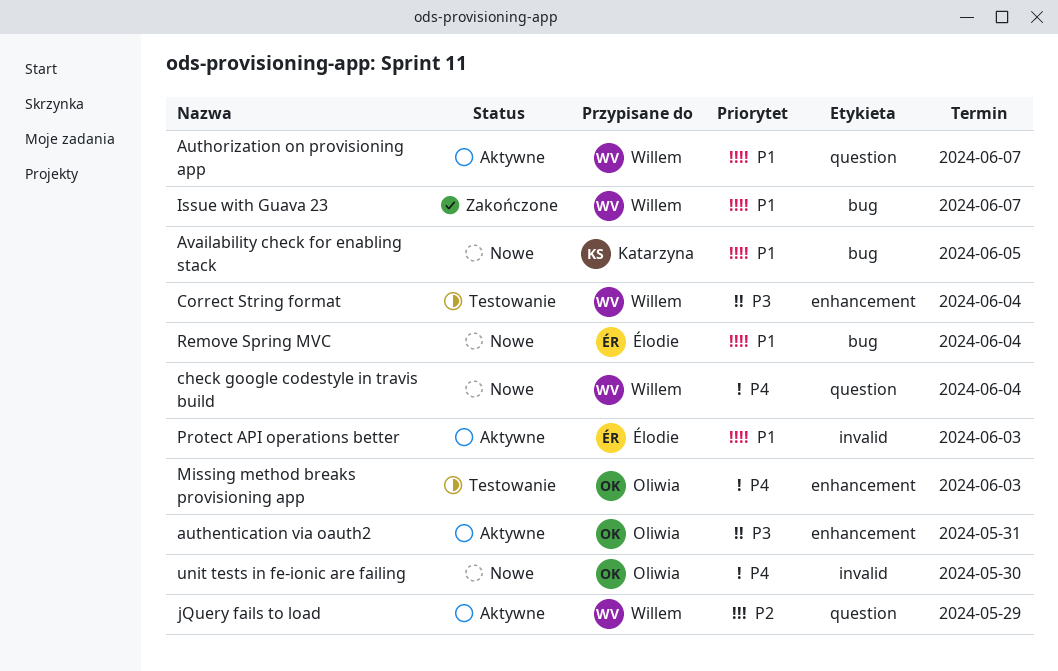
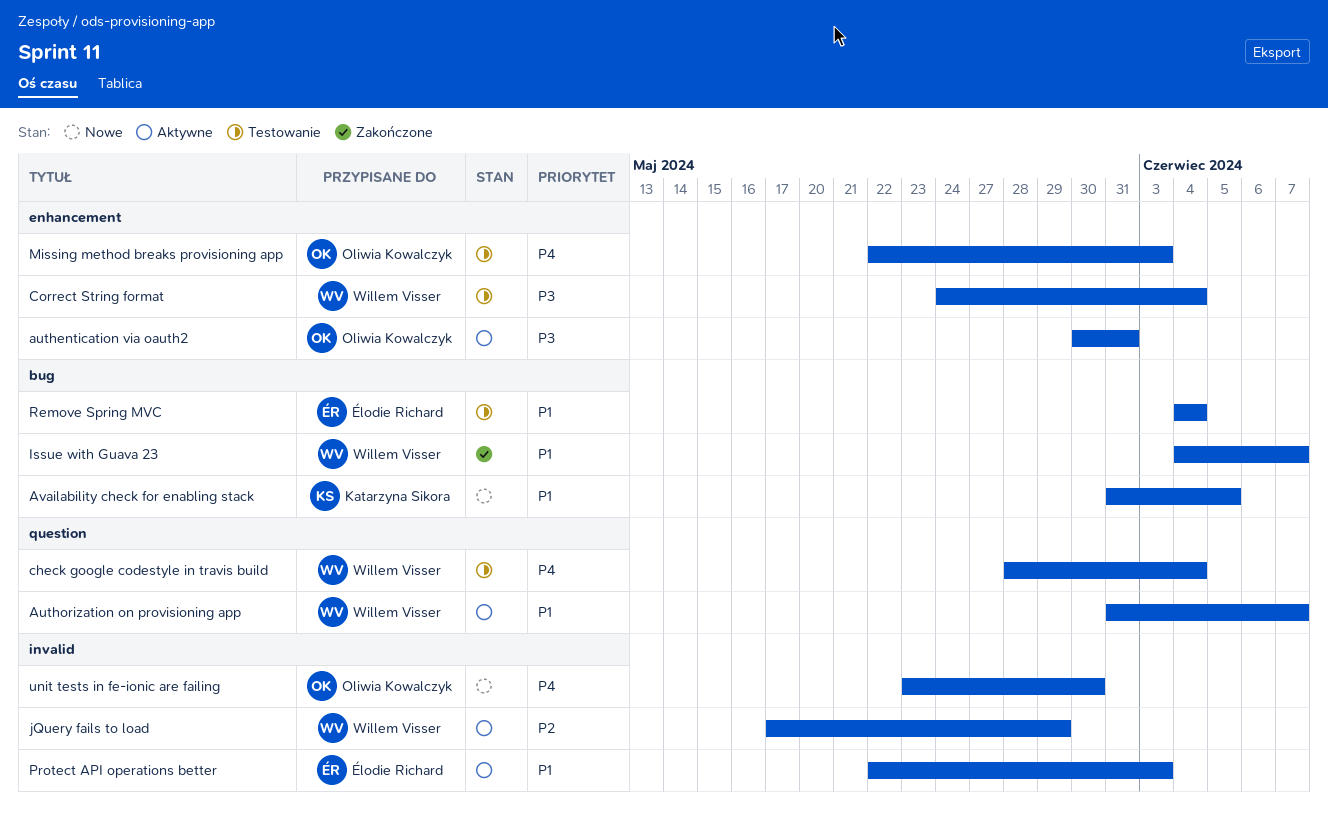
check google codestyle in travis build, status: Nowe -> Testowanie
jQuery fails to load, label: question -> invalid
Remove Spring MVC, status: Nowe -> Testowanie

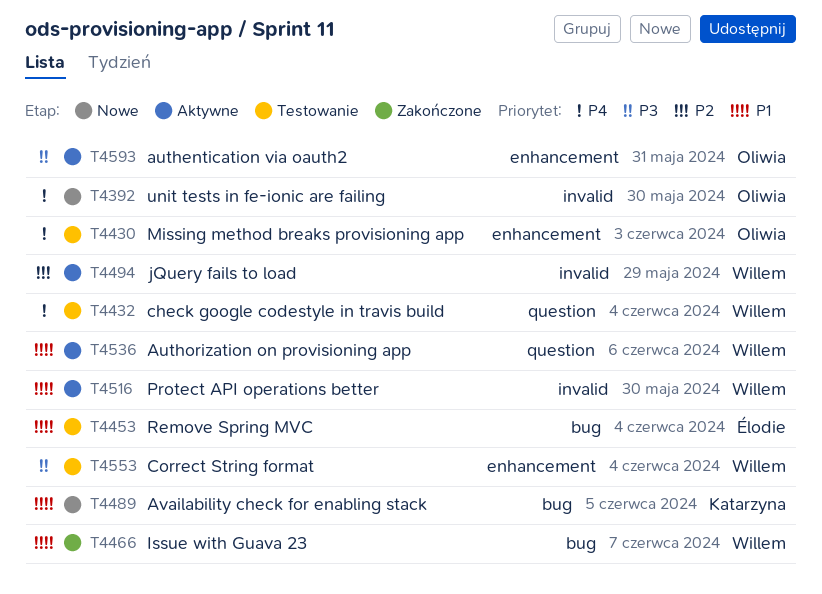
Authorization on provisioning app, due: Jun 7 -> Jun 6
Protect API operations better, owner: Élodie Richard -> Willem Visser
Protect API operations better, due: Jun 3 -> May 30

